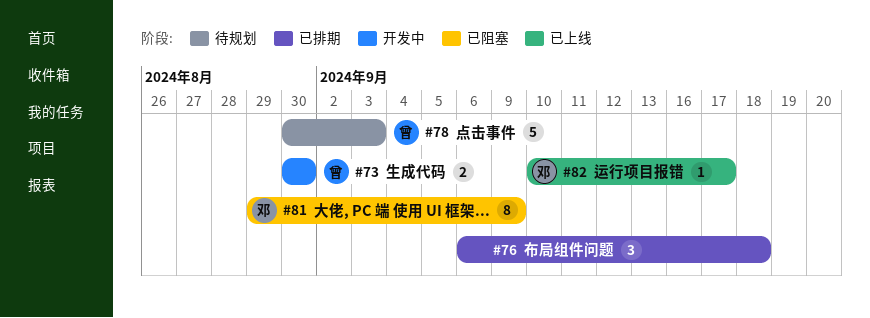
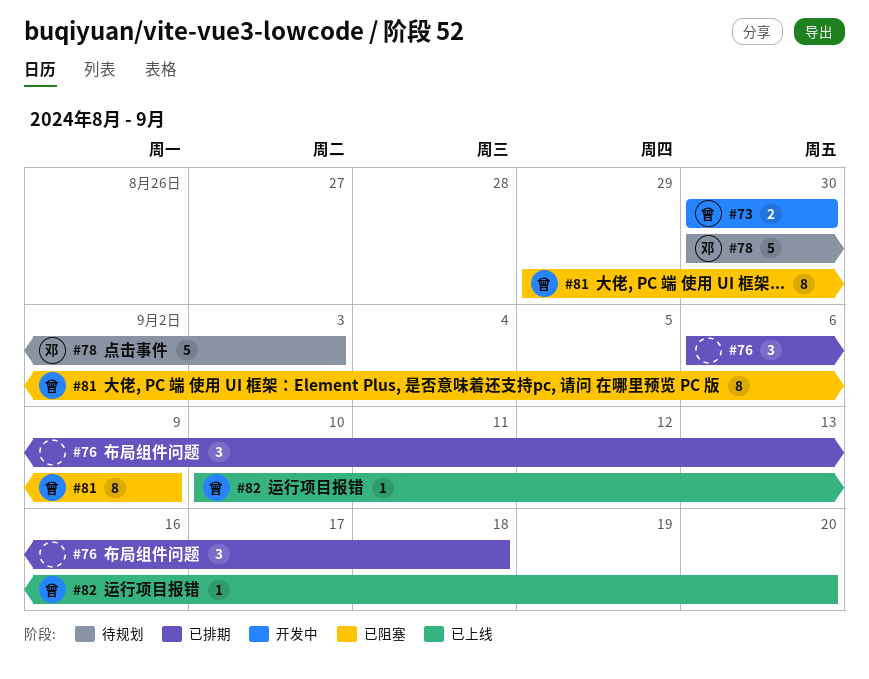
#78, owner: 曾 -> 邓
#81, owner: 邓 -> 曾
#82, owner: 邓 -> 曾
#82, due: Sep 17 -> Sep 20

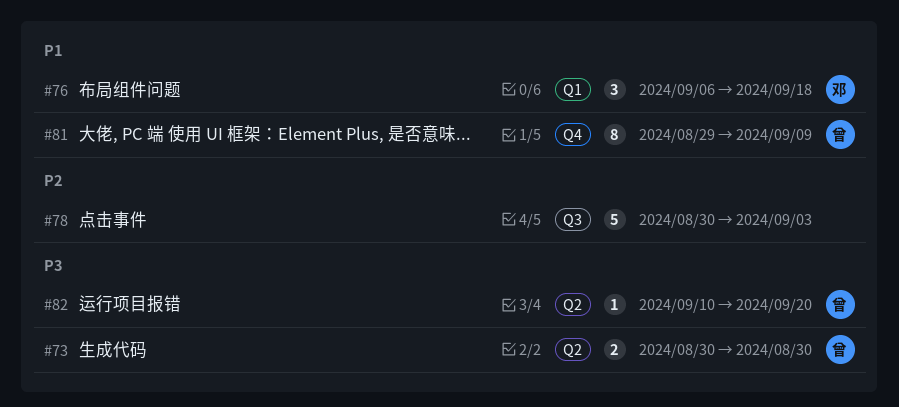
#76, owner: none -> 邓
#78, owner: 邓 -> none

